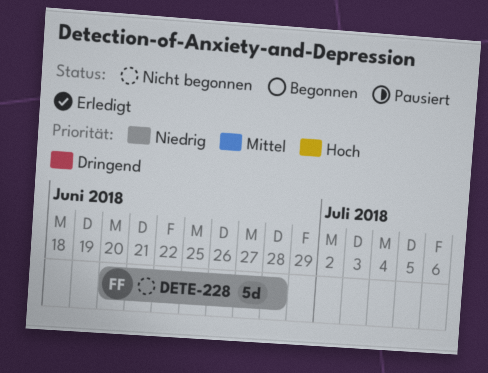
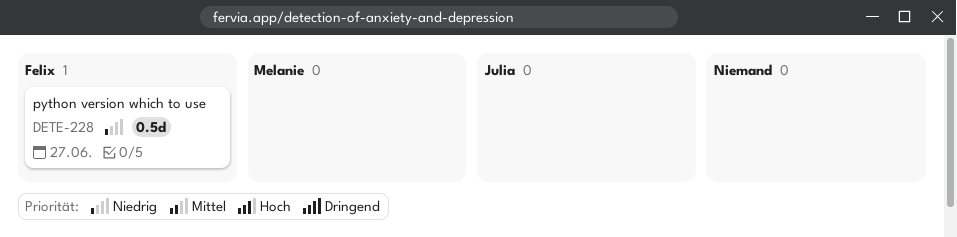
DETE-228, estimate: 5d -> 0.5d
DETE-228, due: Jun 28 -> Jun 27

